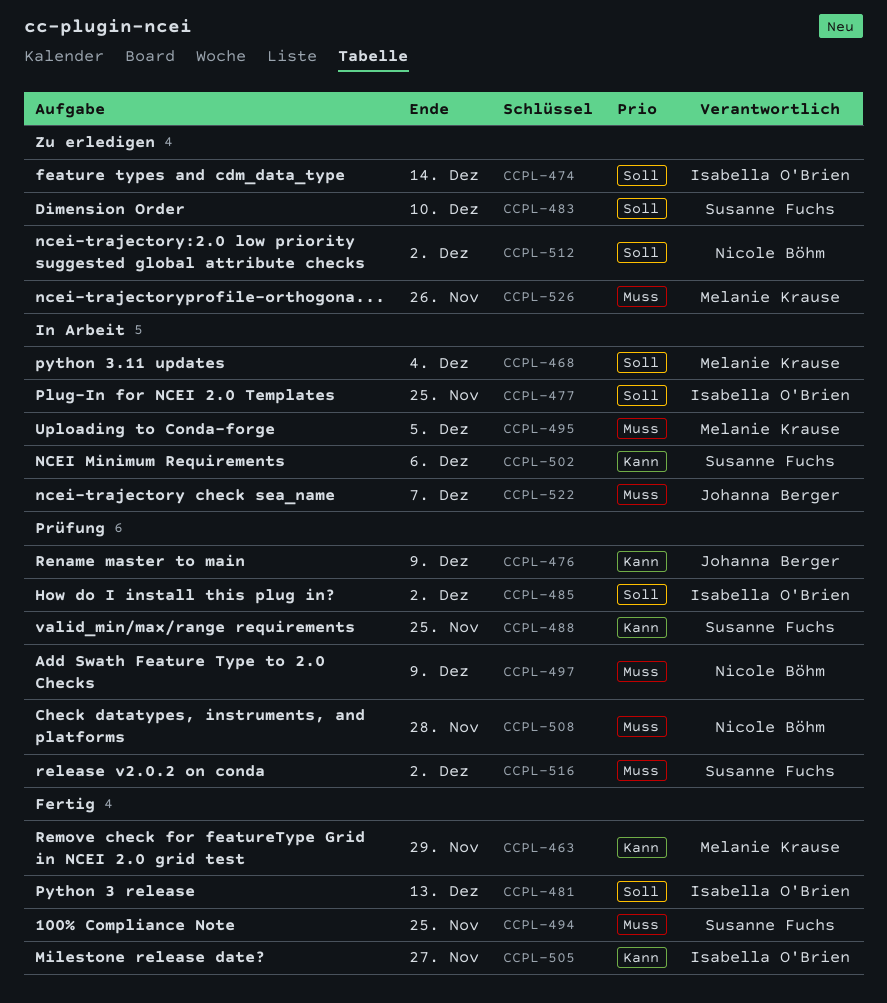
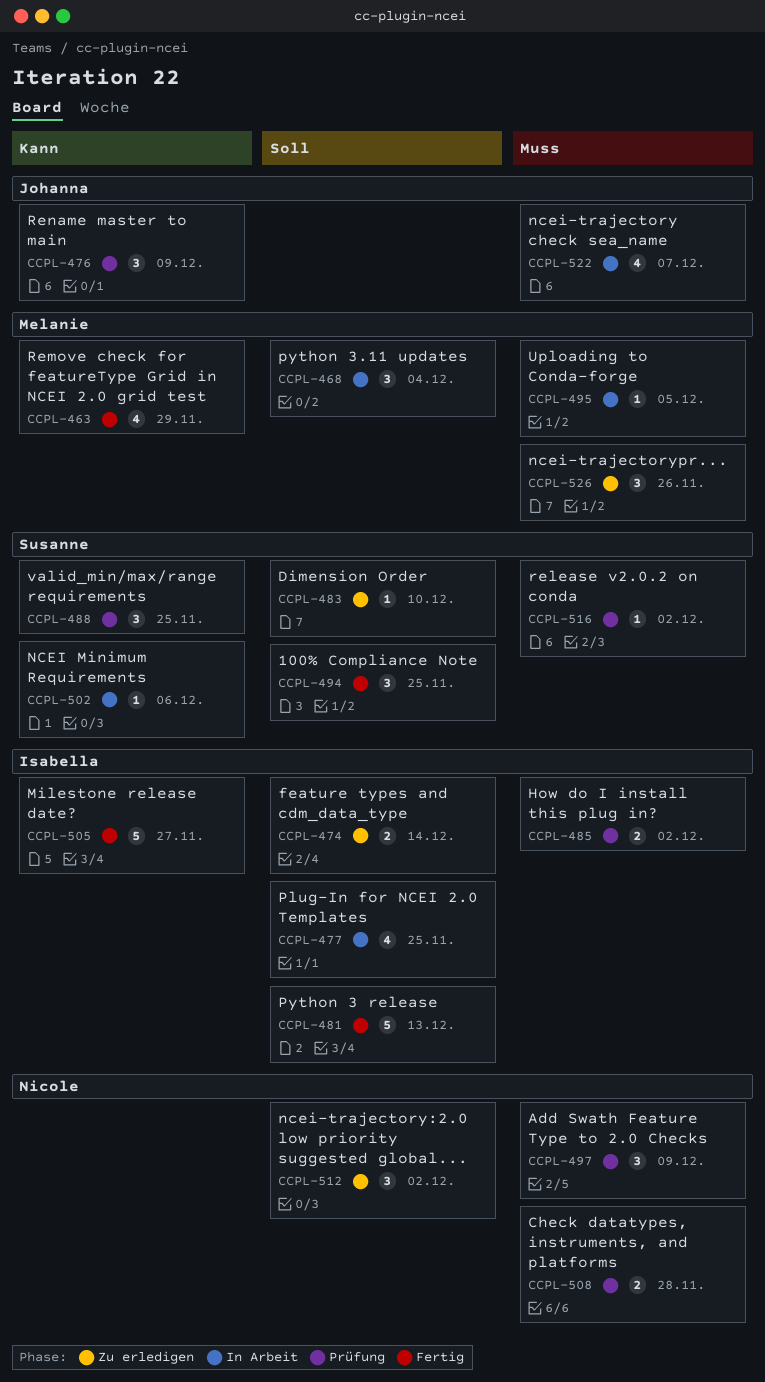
CCPL-485, priority: Soll -> Muss
CCPL-494, priority: Muss -> Soll

